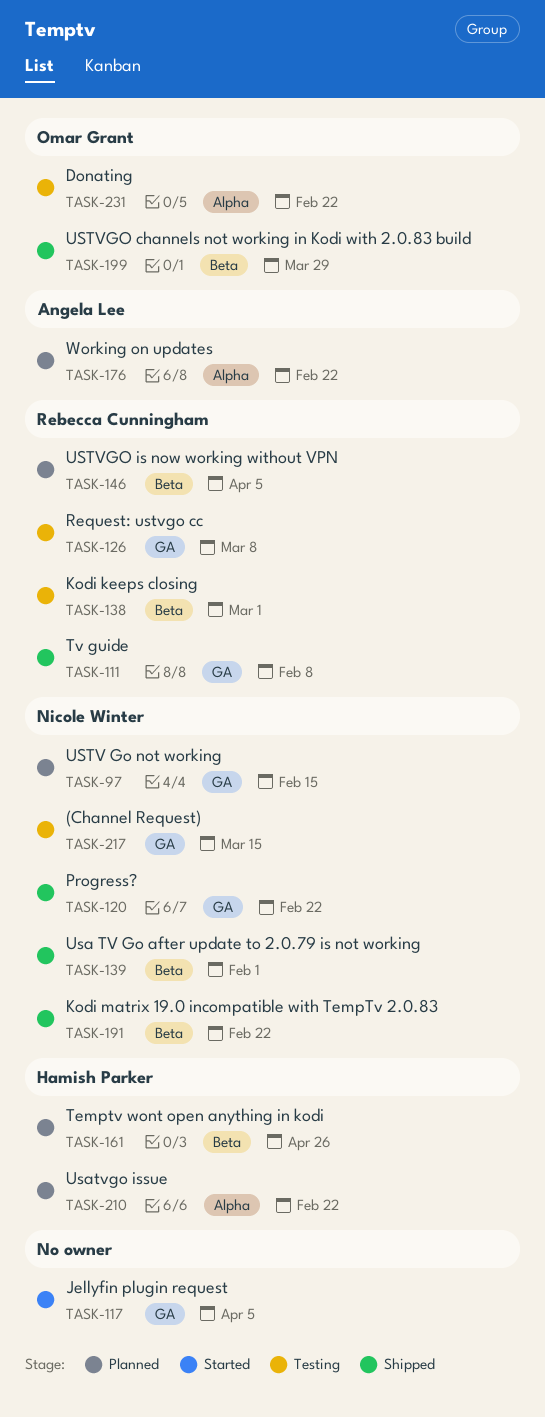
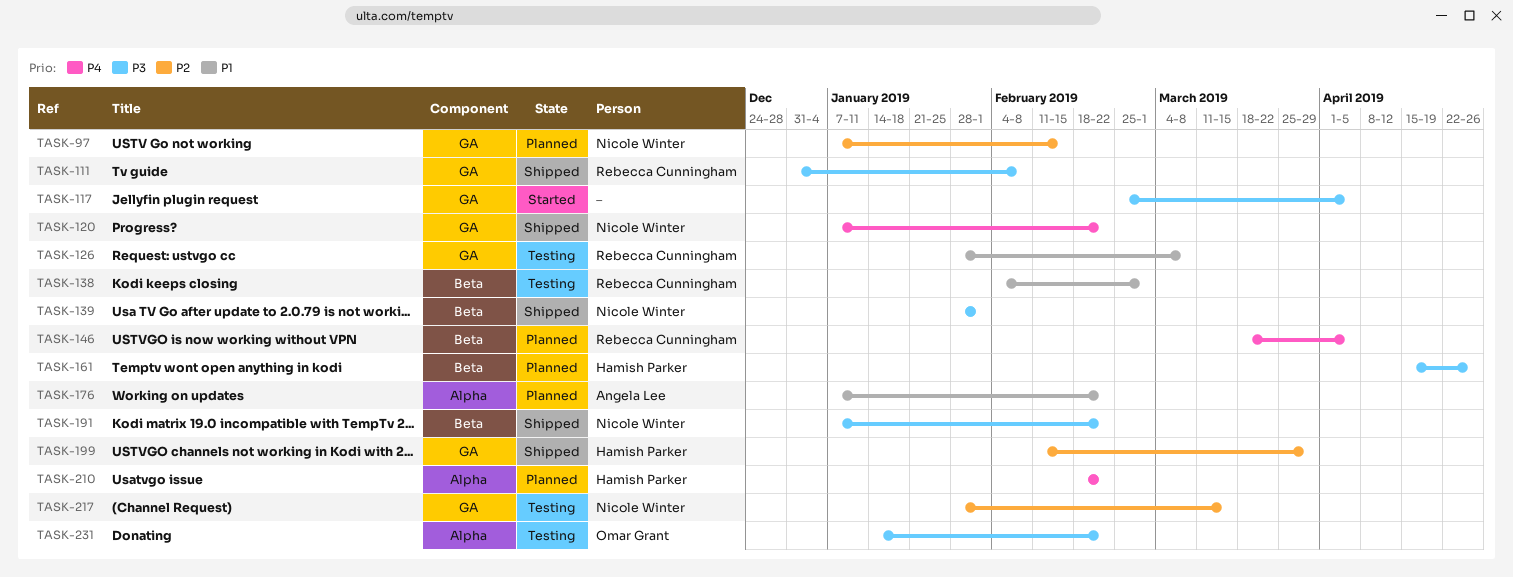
TASK-199, owner: Omar Grant -> Hamish Parker
TASK-199, label: Beta -> GA

